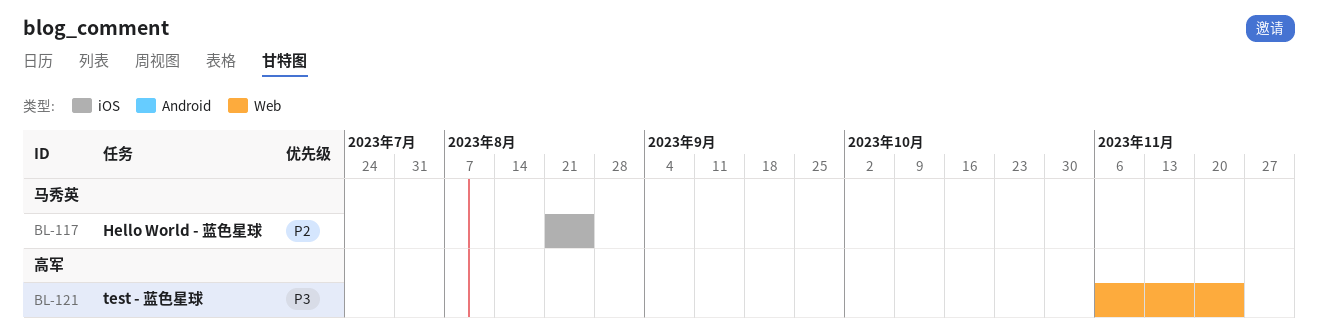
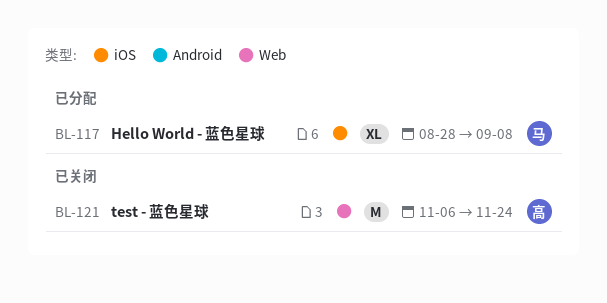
BL-117, start: Aug 21 -> Aug 28
BL-117, due: Aug 25 -> Sep 8

